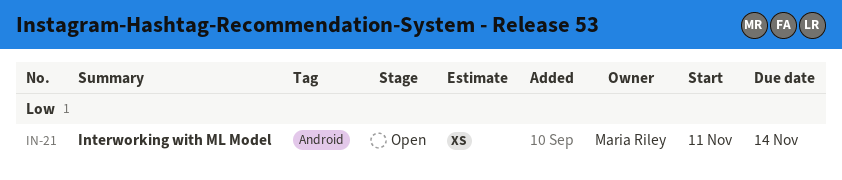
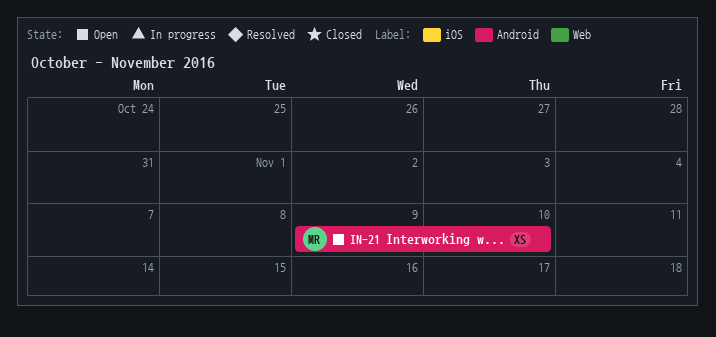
IN-21, start: Nov 11 -> Nov 9
IN-21, due: Nov 14 -> Nov 10

